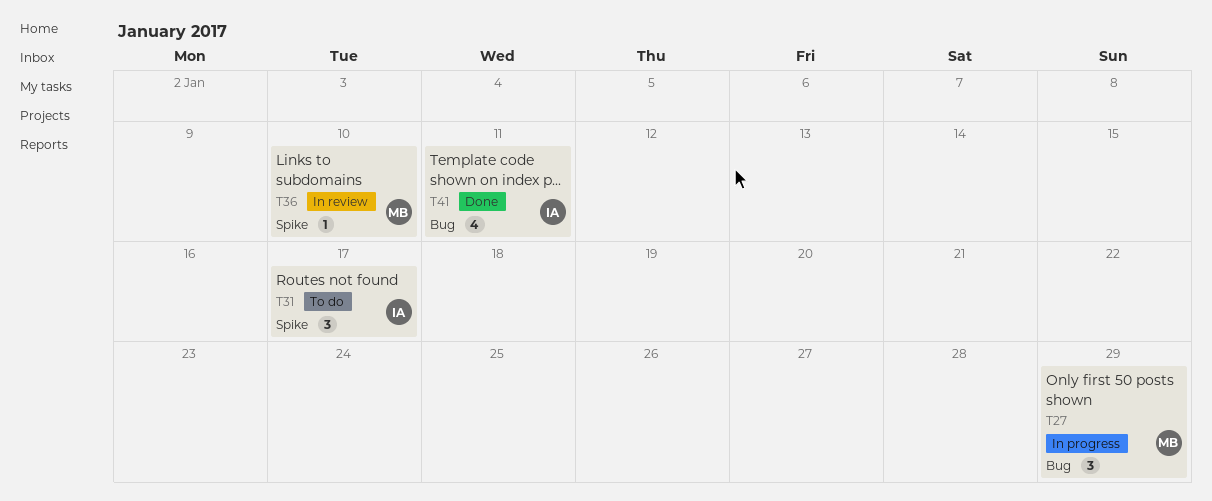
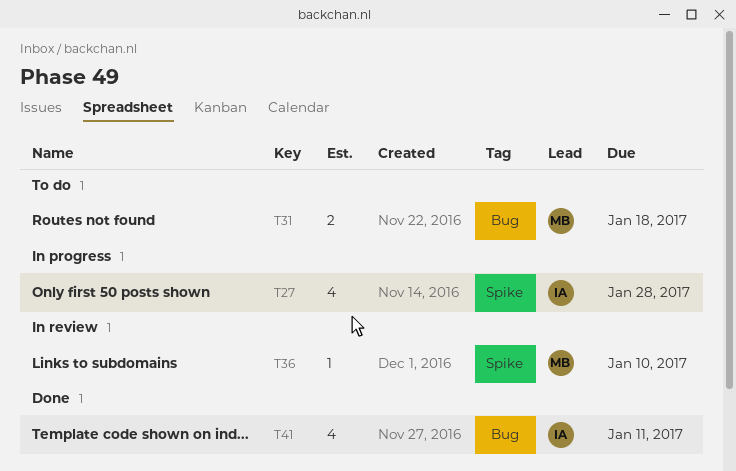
T27, owner: MB -> IA
T27, label: Bug -> Spike
T27, estimate: 3 -> 4
T27, due: Jan 29 -> Jan 28
T31, owner: IA -> MB
T31, label: Spike -> Bug
T31, estimate: 3 -> 2
T31, due: Jan 17 -> Jan 18

